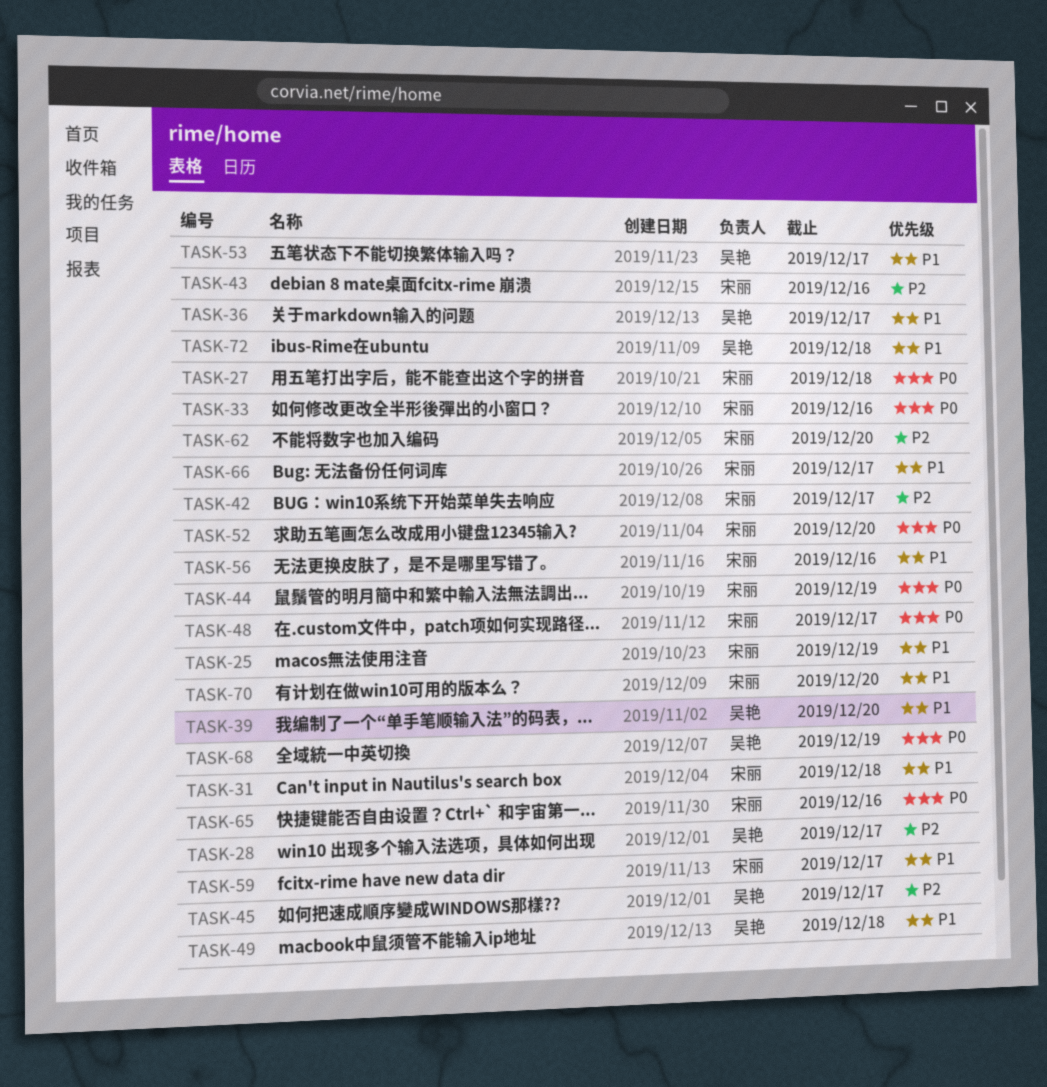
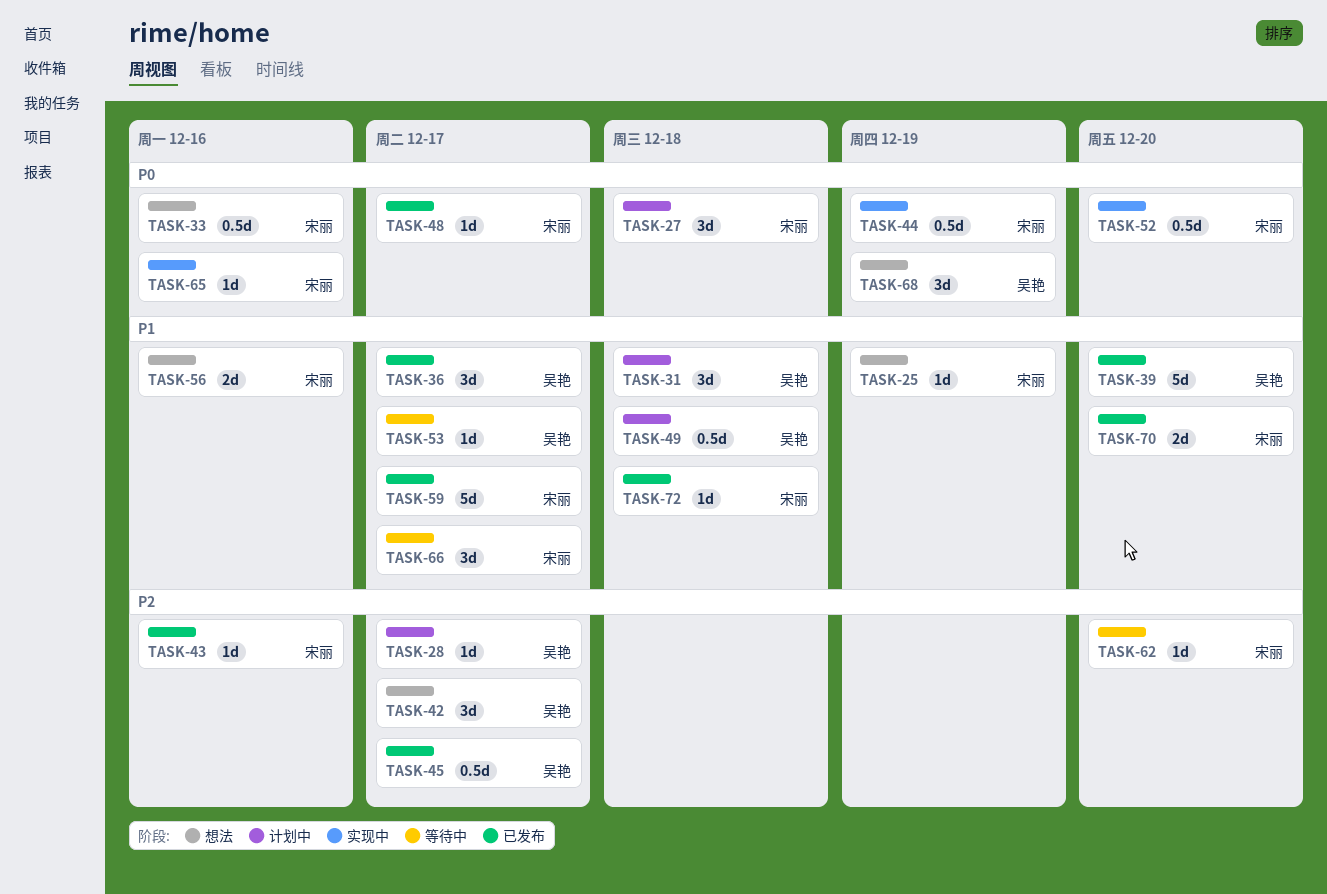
TASK-31, owner: 宋丽 -> 吴艳
TASK-42, owner: 宋丽 -> 吴艳
TASK-72, owner: 吴艳 -> 宋丽

